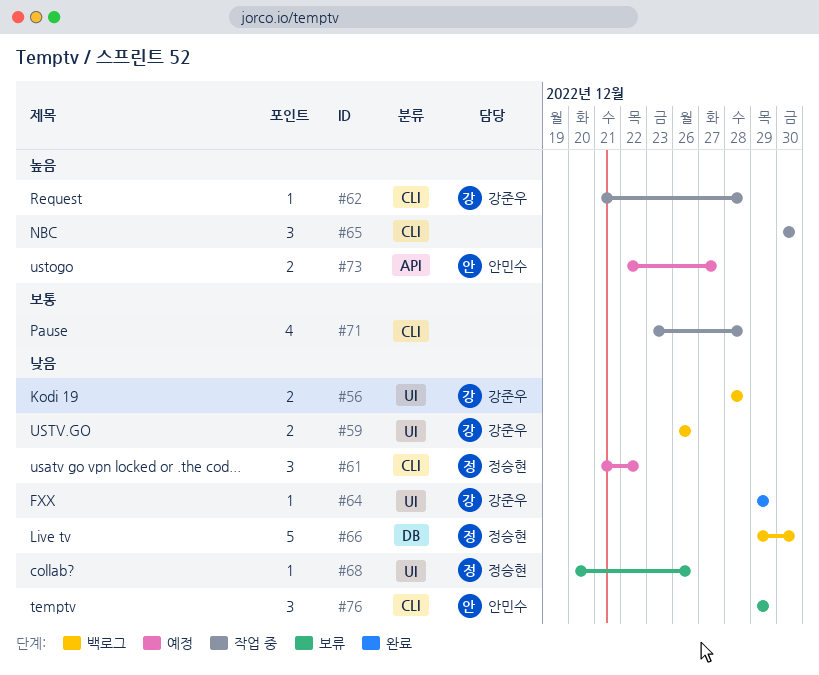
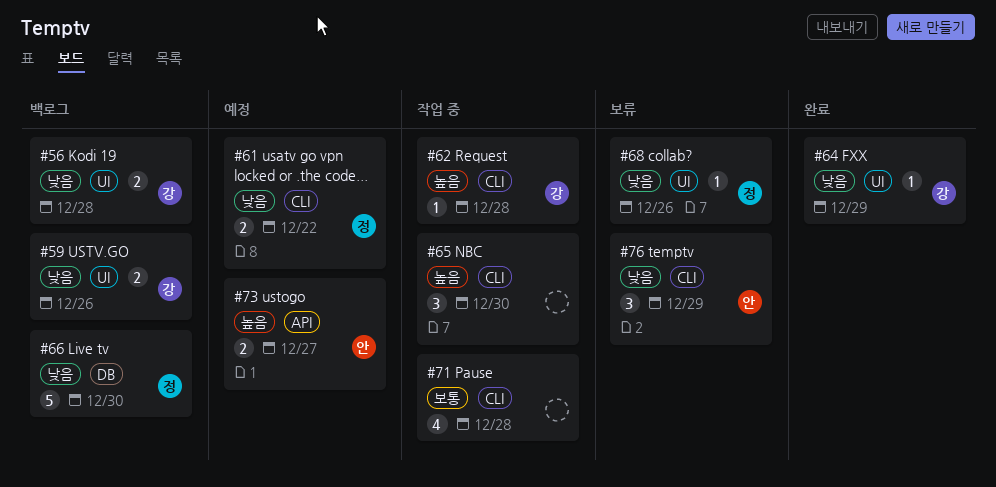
#61, estimate: 3 -> 2

